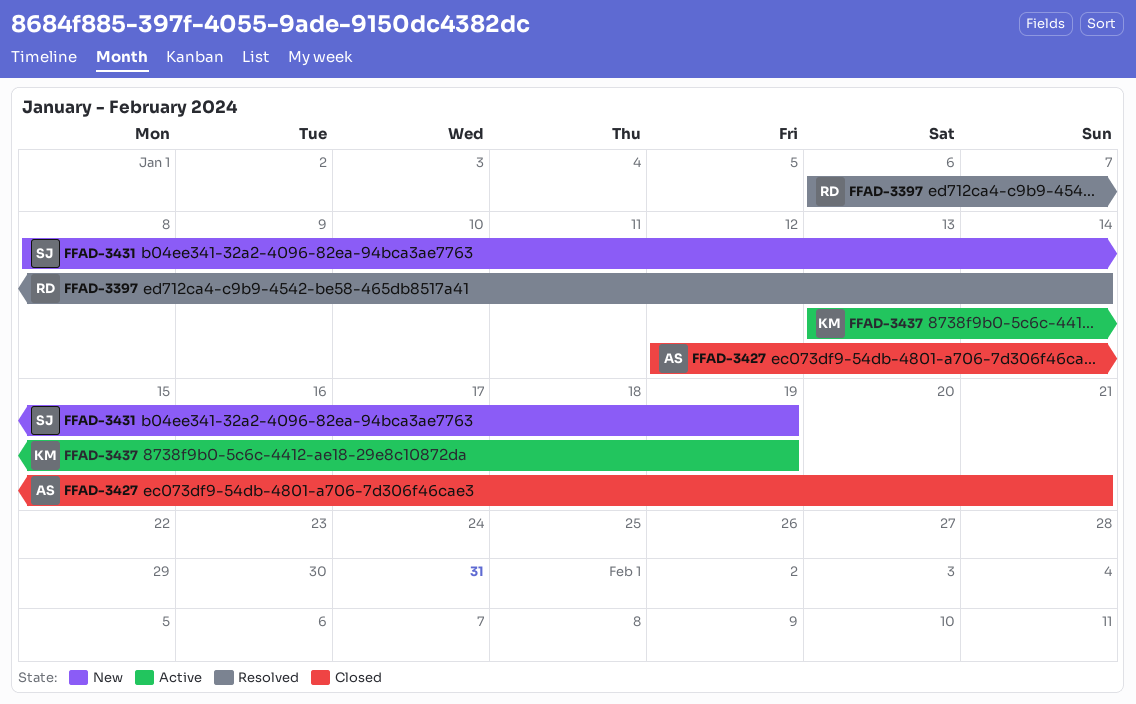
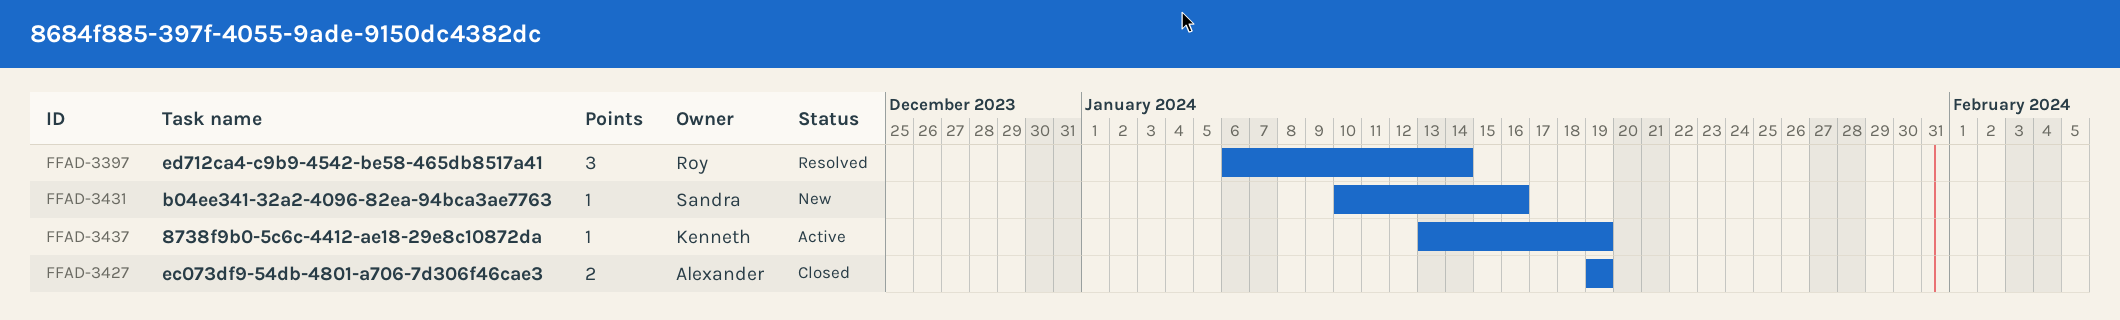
FFAD-3427, start: Jan 12 -> Jan 19
FFAD-3427, due: Jan 21 -> Jan 19
FFAD-3431, start: Jan 8 -> Jan 10
FFAD-3431, due: Jan 19 -> Jan 16

